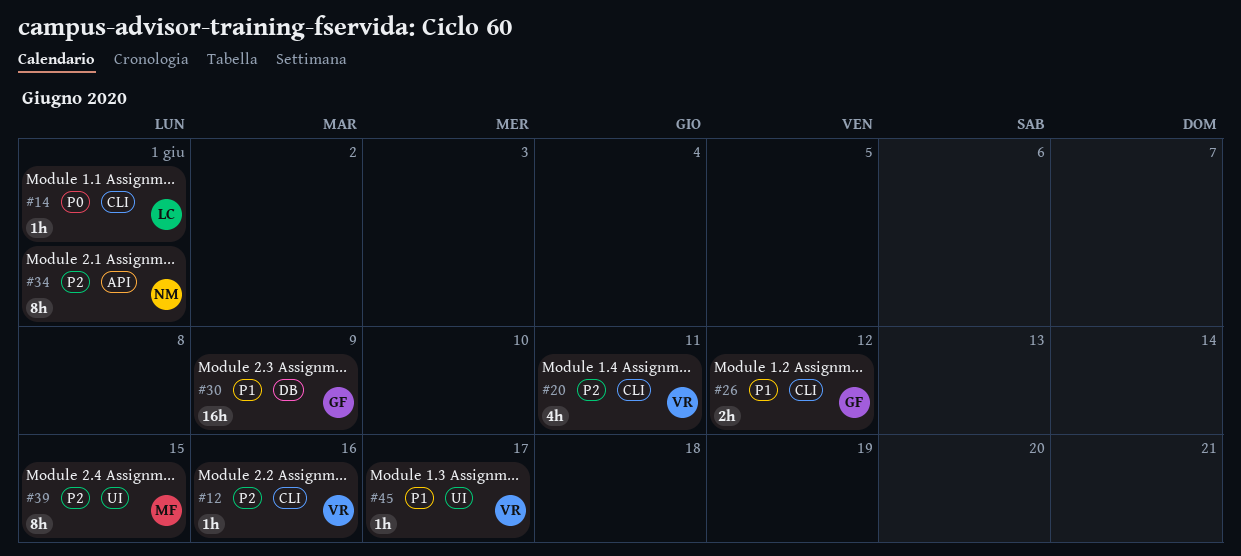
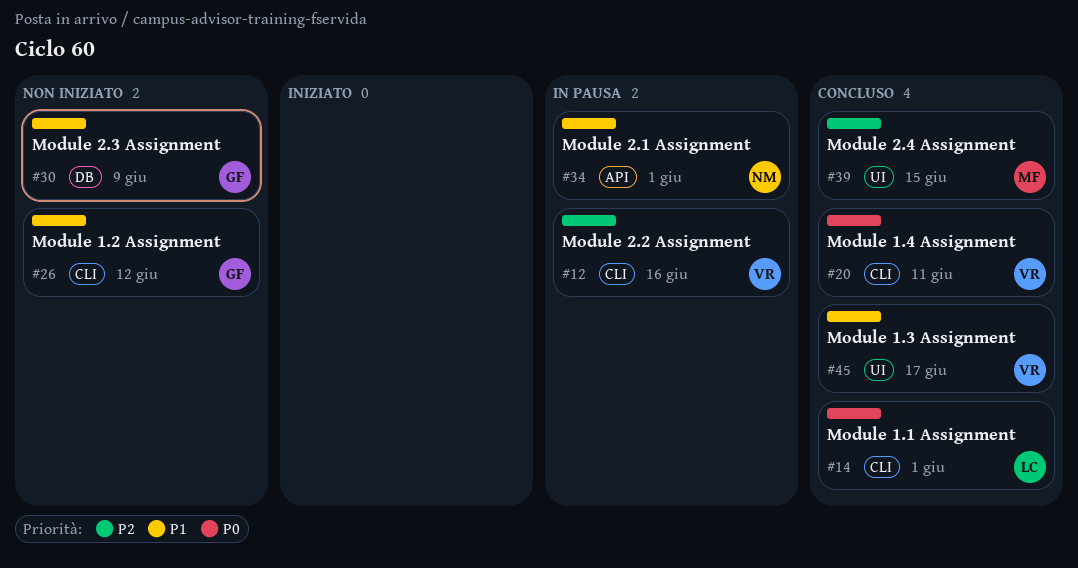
#20, priority: P2 -> P0
#34, priority: P2 -> P1

